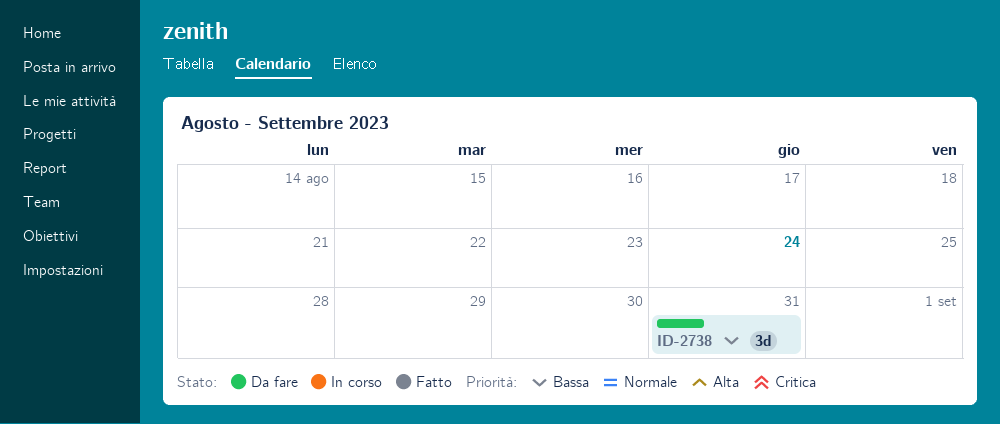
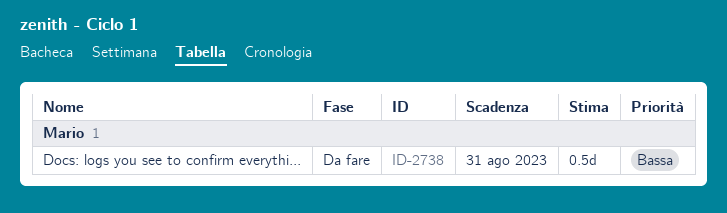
ID-2738, estimate: 3d -> 0.5d

